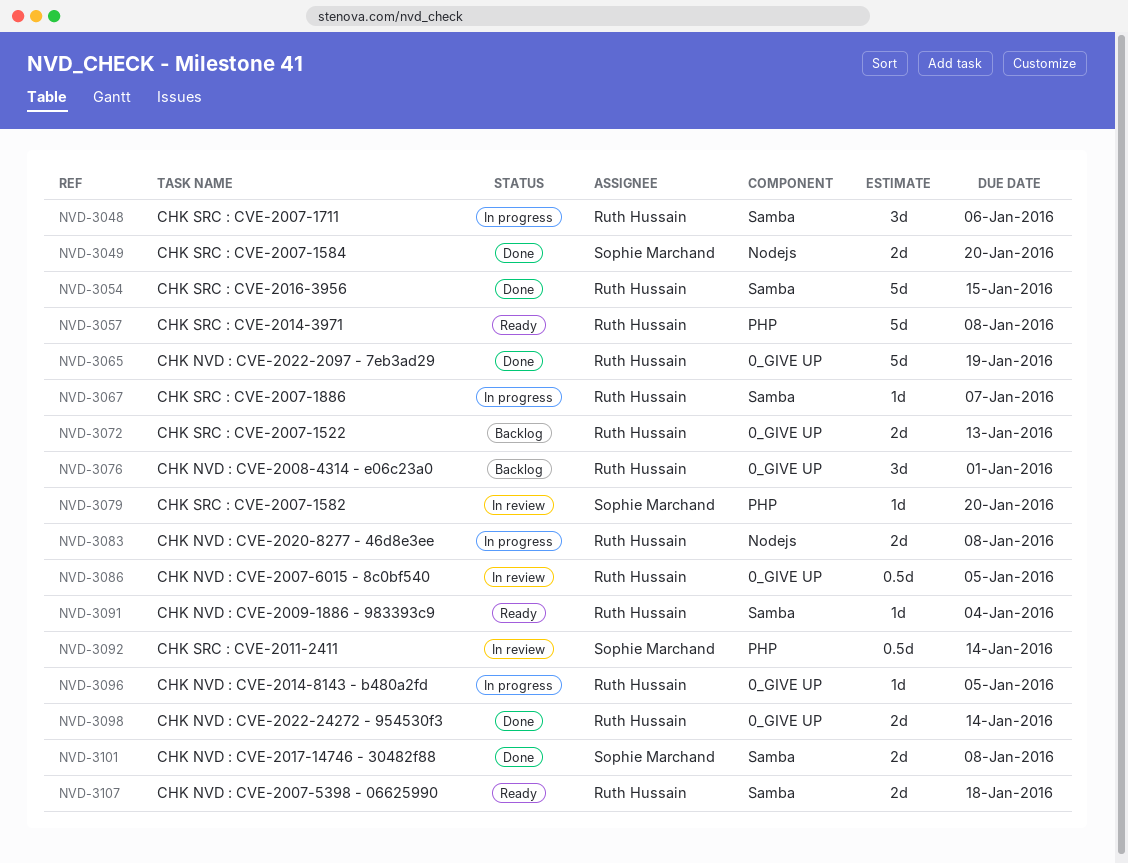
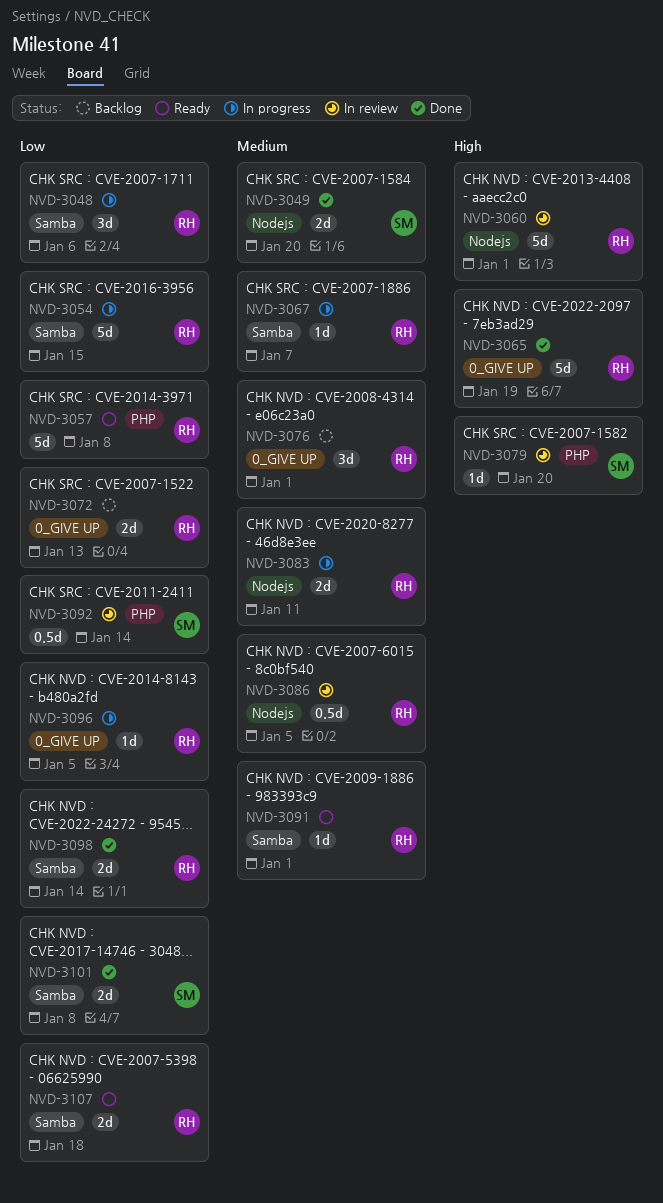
NVD-3054, status: Done -> In progress
NVD-3060: none -> present
NVD-3083, due: Jan 8 -> Jan 11
NVD-3086, label: 0_GIVE UP -> Nodejs
NVD-3091, due: Jan 4 -> Jan 1
NVD-3098, label: 0_GIVE UP -> Samba

